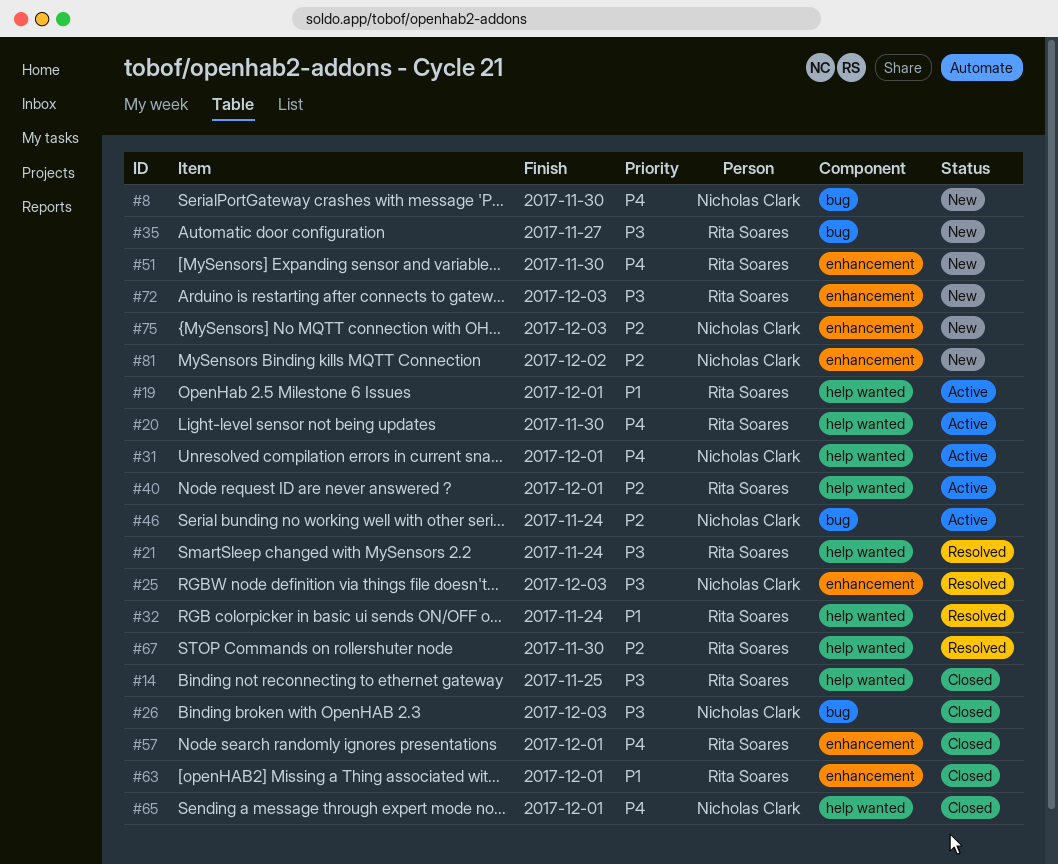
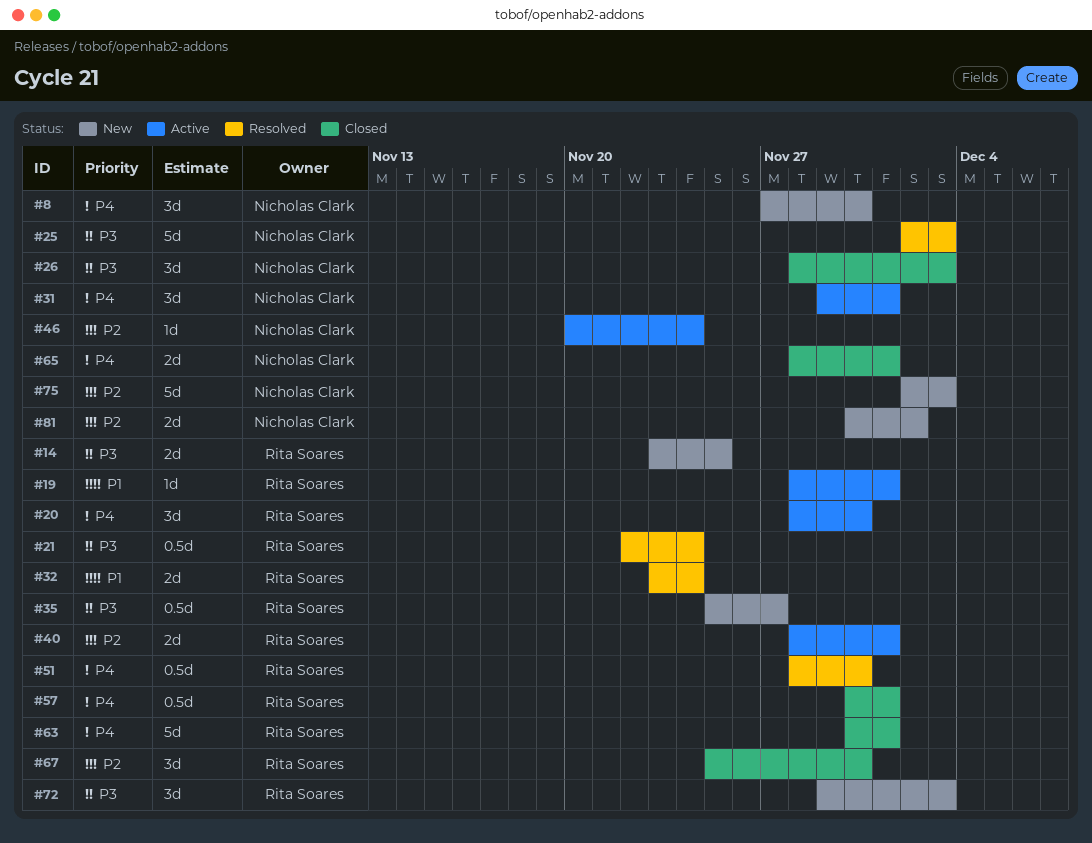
#14, status: Closed -> New
#51, status: New -> Resolved
#63, priority: P1 -> P4
#67, status: Resolved -> Closed

